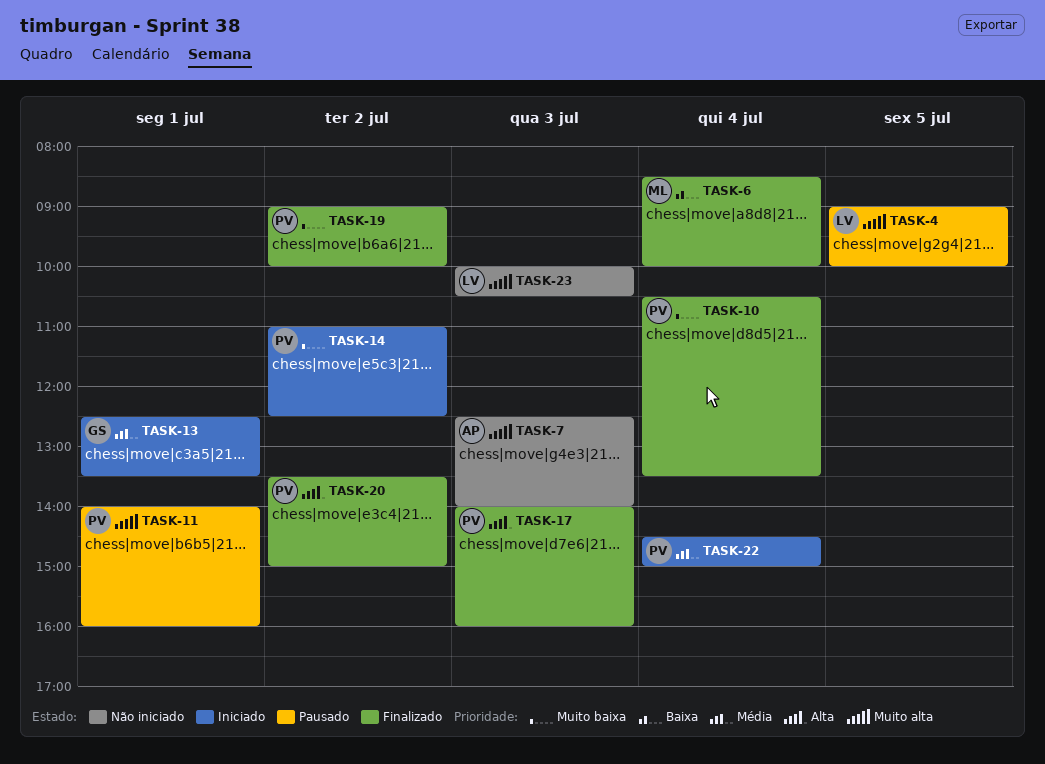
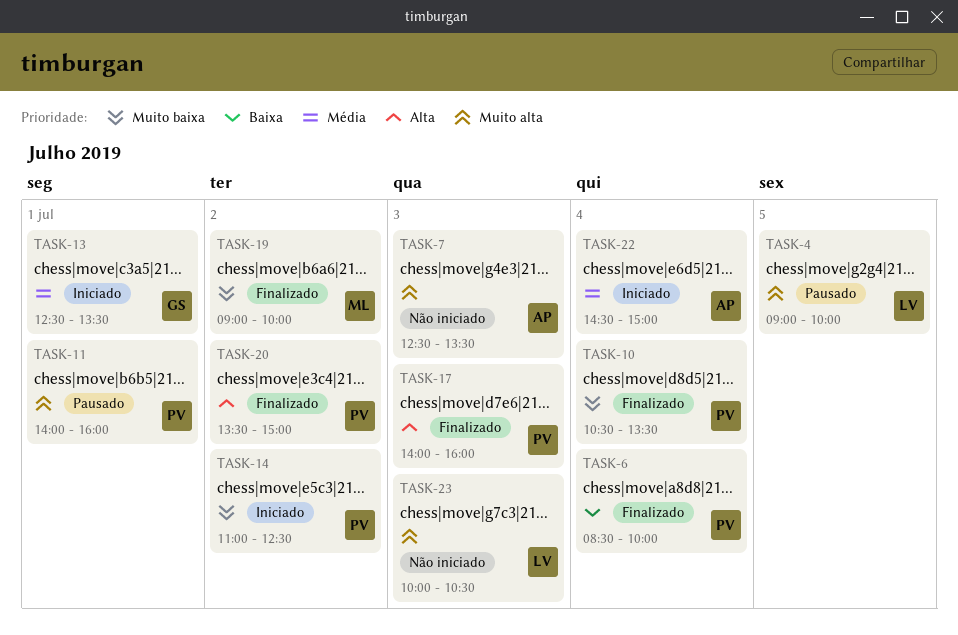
TASK-6, owner: ML -> PV
TASK-7, ends: 14:00 -> 13:30
TASK-19, owner: PV -> ML
TASK-22, owner: PV -> AP

